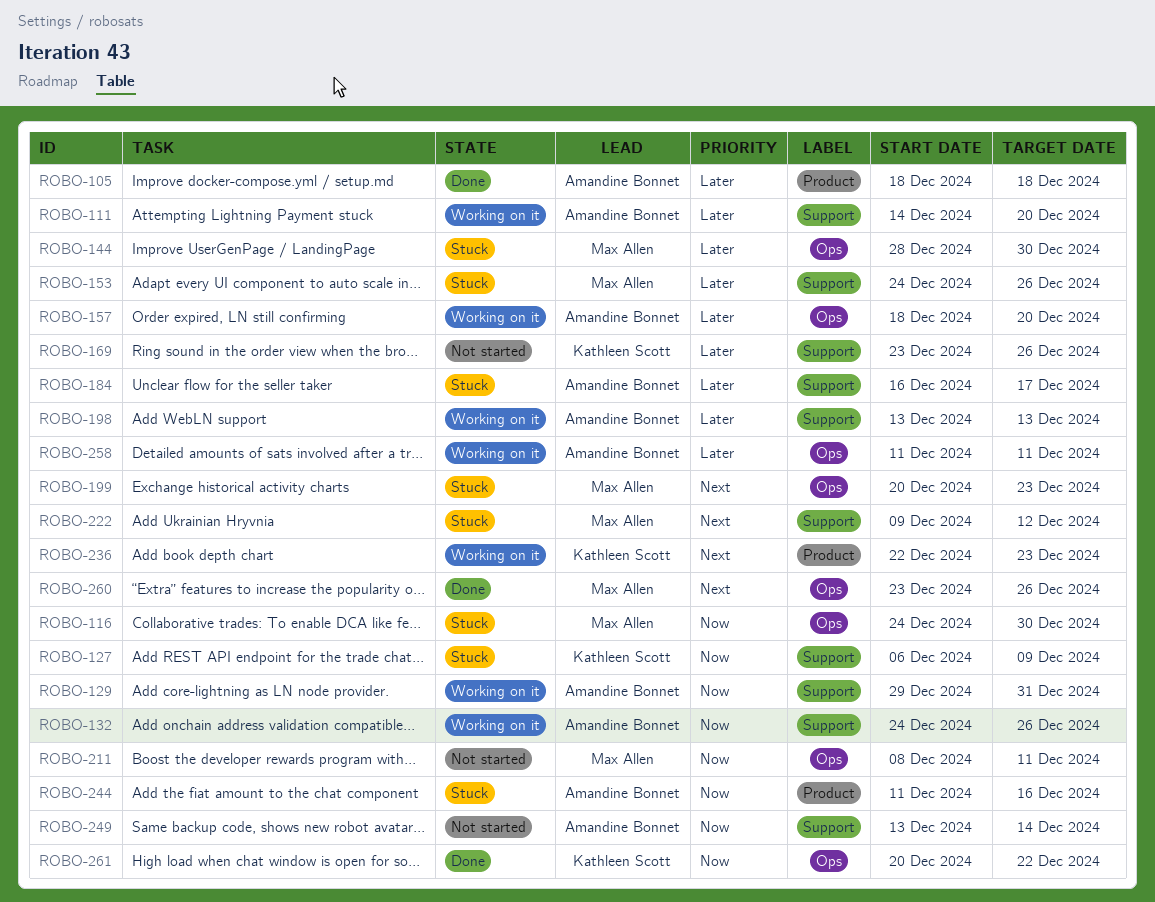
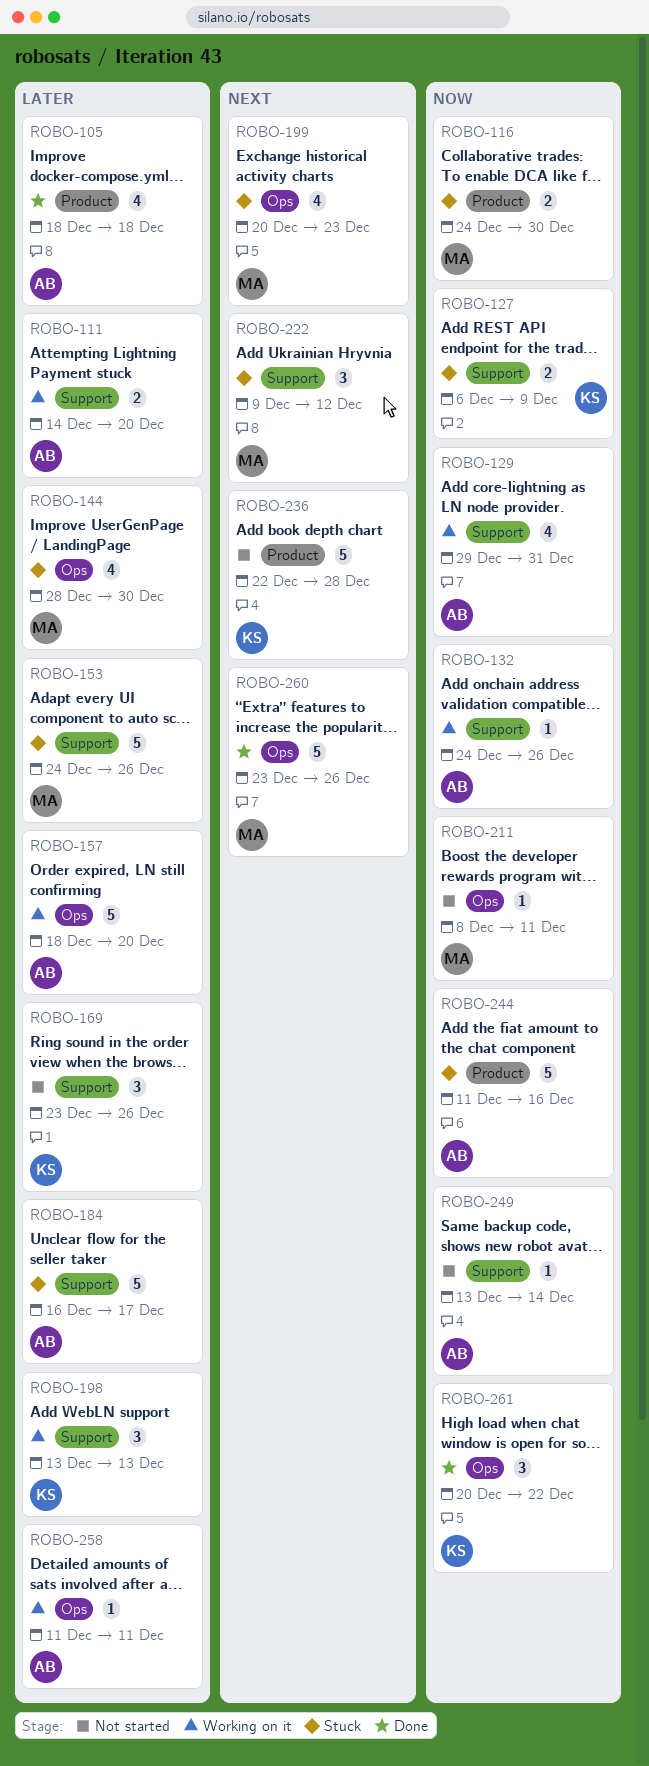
ROBO-116, label: Ops -> Product
ROBO-198, owner: Amandine Bonnet -> Kathleen Scott
ROBO-236, status: Working on it -> Not started
ROBO-236, due: Dec 23 -> Dec 28

